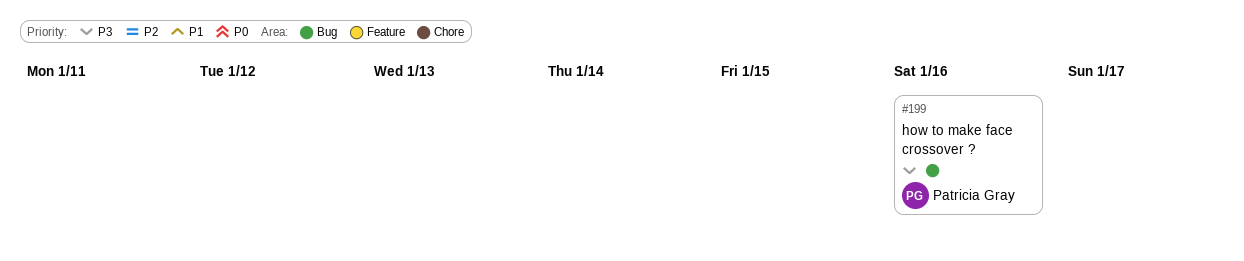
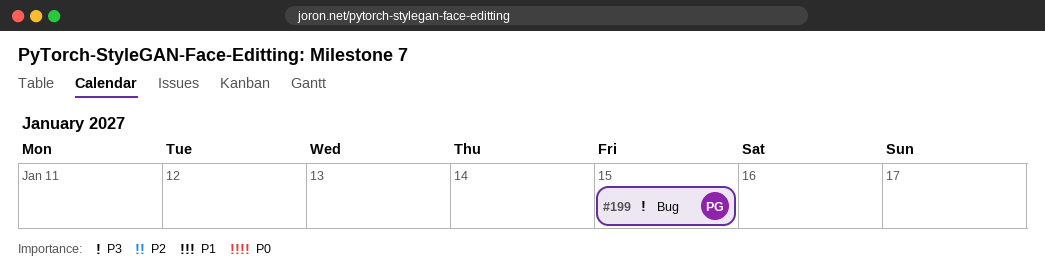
#199, due: Jan 16 -> Jan 15

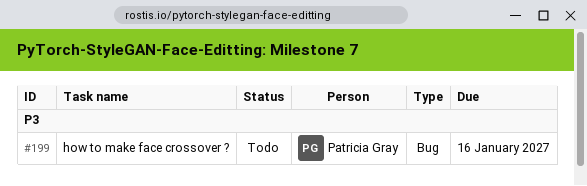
#199, due: Jan 15 -> Jan 16

